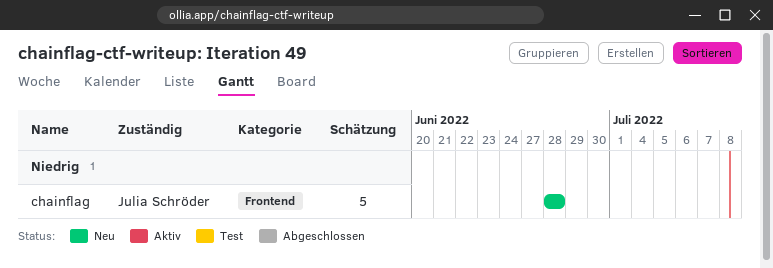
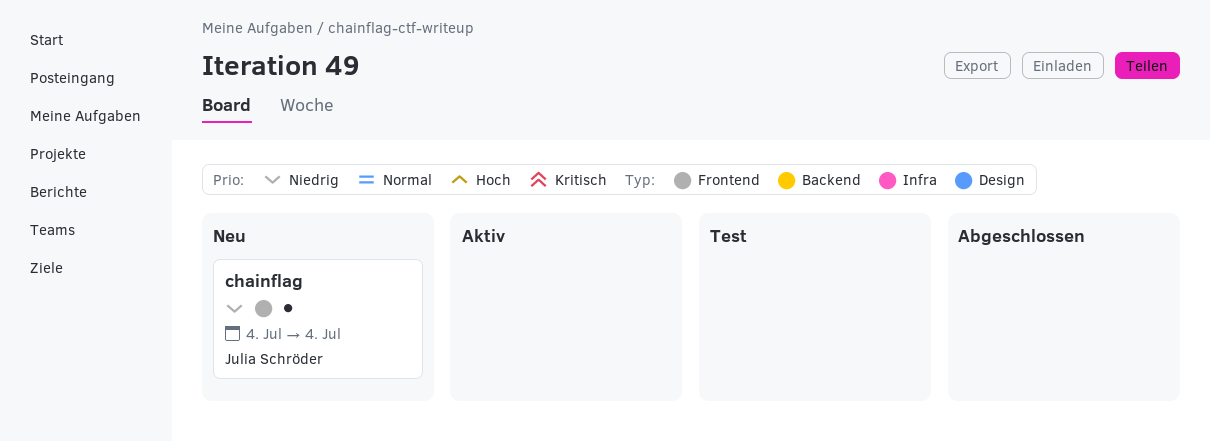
chainflag, estimate: 5 -> 1
chainflag, start: Jun 28 -> Jul 4
chainflag, due: Jun 28 -> Jul 4

